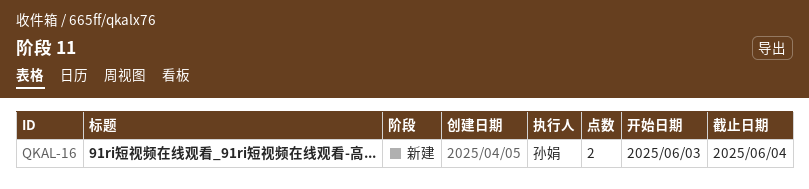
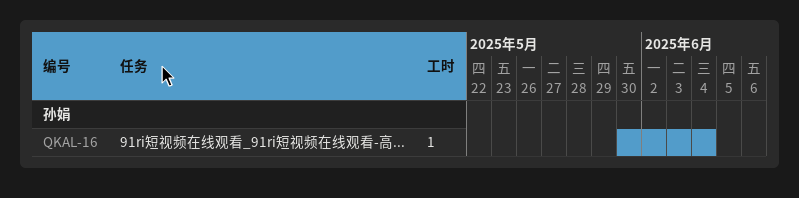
QKAL-16, estimate: 2 -> 1
QKAL-16, start: Jun 3 -> May 30

